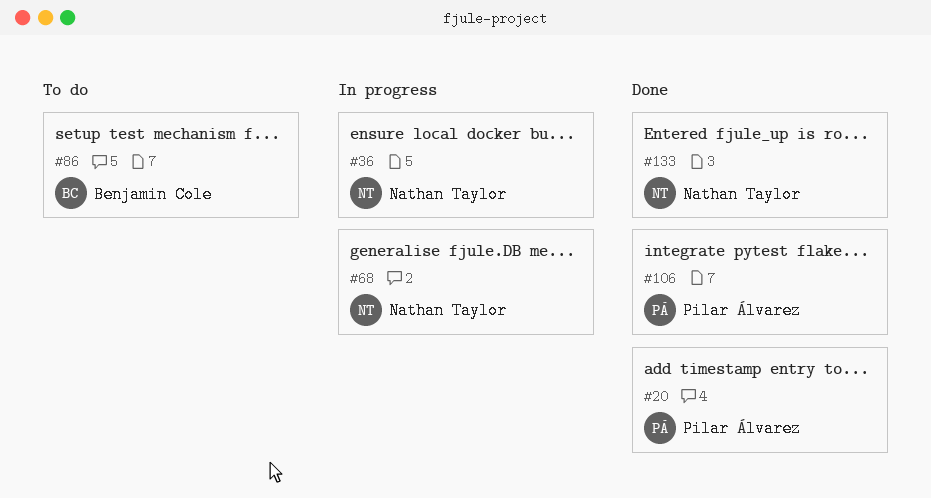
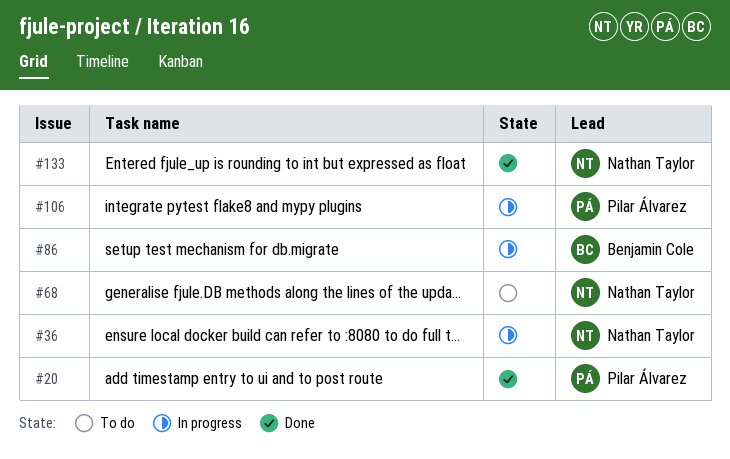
#68, status: In progress -> To do
#86, status: To do -> In progress
#106, status: Done -> In progress

